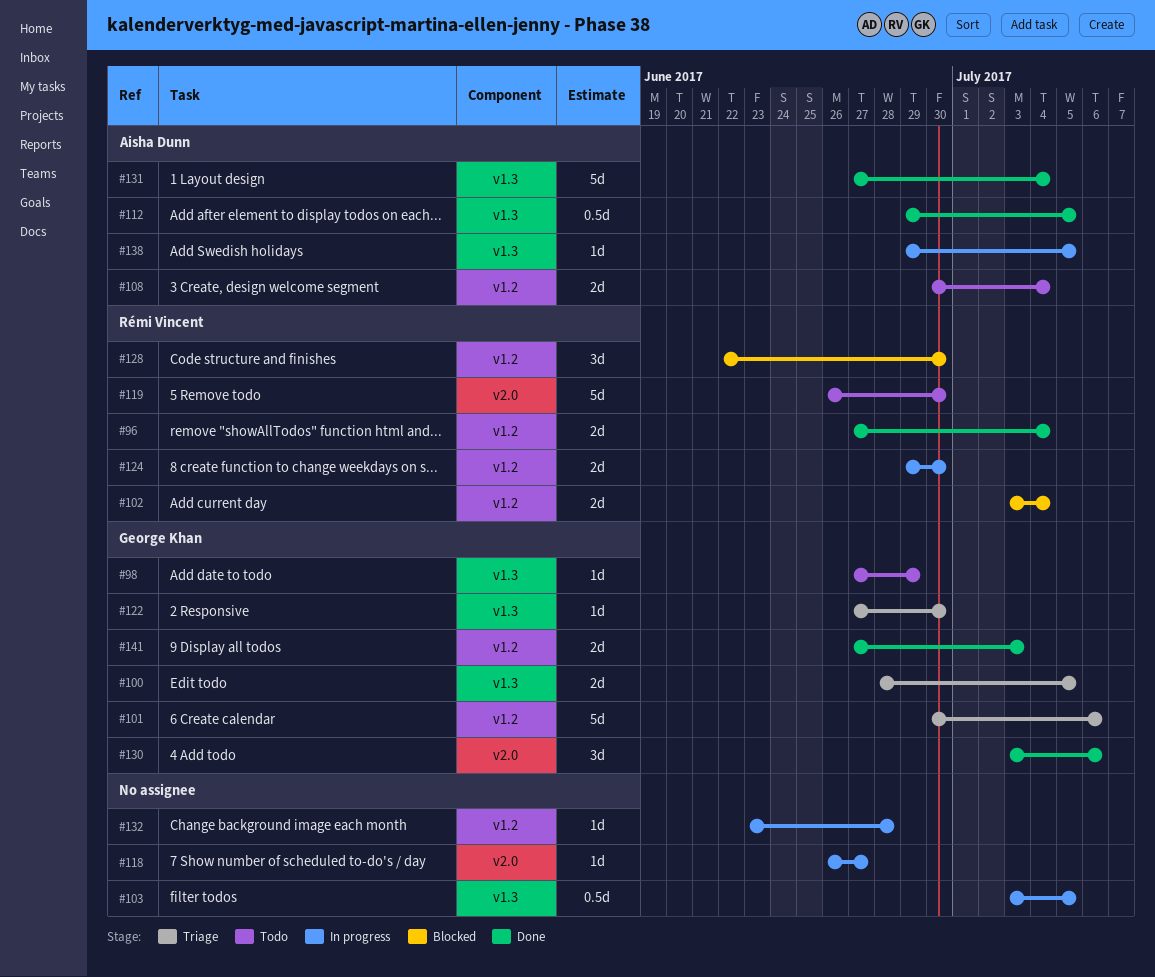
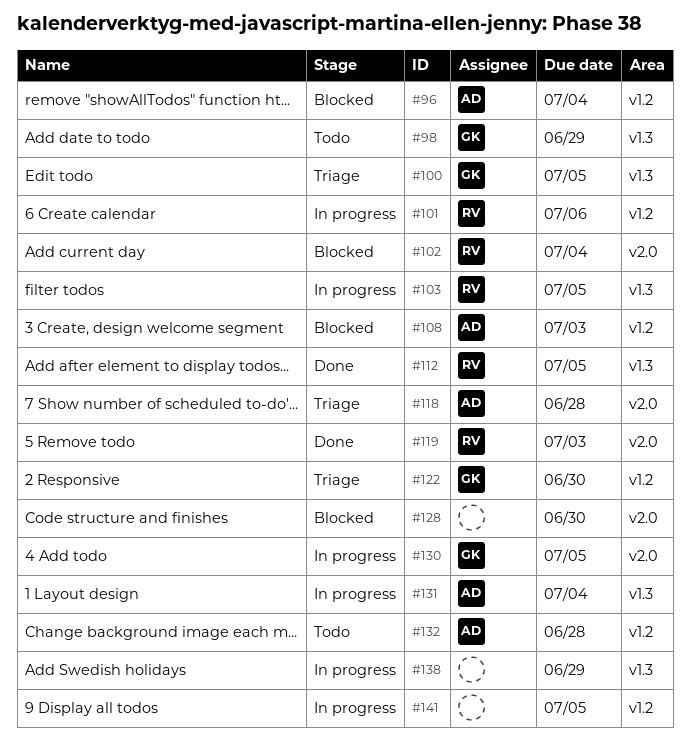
#96, status: Done -> Blocked
#96, owner: Rémi Vincent -> Aisha Dunn
#101, status: Triage -> In progress
#101, owner: George Khan -> Rémi Vincent
#102, label: v1.2 -> v2.0
#103, owner: none -> Rémi Vincent
#108, status: Todo -> Blocked
#108, due: Jul 4 -> Jul 3
#112, owner: Aisha Dunn -> Rémi Vincent
#118, status: In progress -> Triage
#118, owner: none -> Aisha Dunn
#118, due: Jun 27 -> Jun 28
#119, status: Todo -> Done
#119, due: Jun 30 -> Jul 3
#122, label: v1.3 -> v1.2
#124: present -> none
#128, owner: Rémi Vincent -> none
#128, label: v1.2 -> v2.0
#130, status: Done -> In progress
#130, due: Jul 6 -> Jul 5
#131, status: Done -> In progress
#132, status: In progress -> Todo
#132, owner: none -> Aisha Dunn
#138, owner: Aisha Dunn -> none
#138, due: Jul 5 -> Jun 29
#141, status: Done -> In progress
#141, owner: George Khan -> none
#141, due: Jul 3 -> Jul 5

